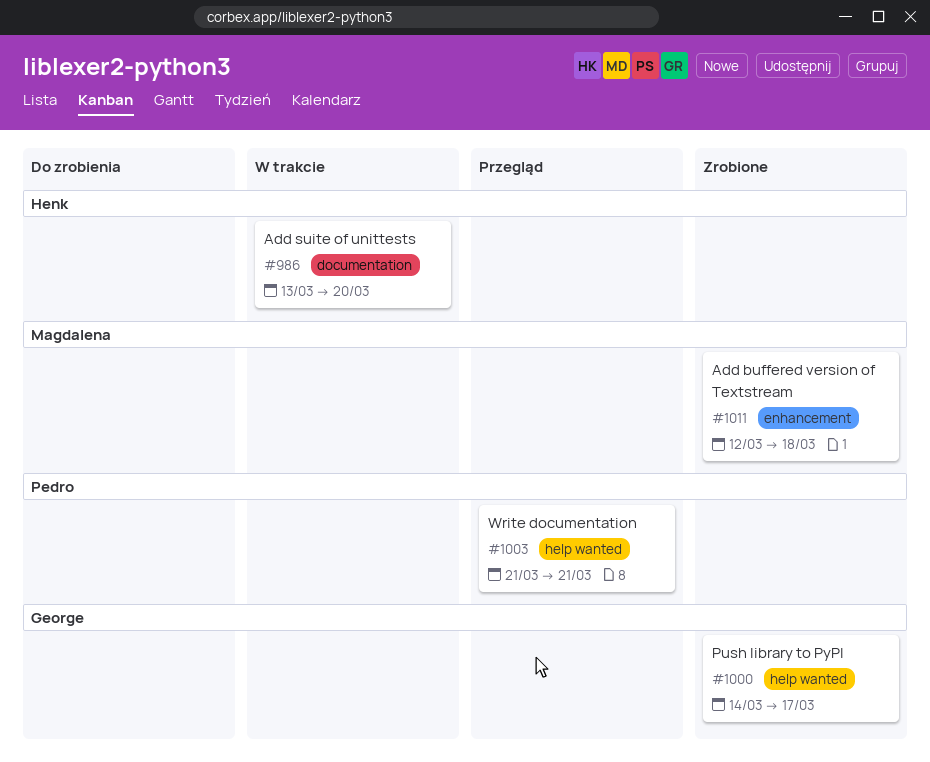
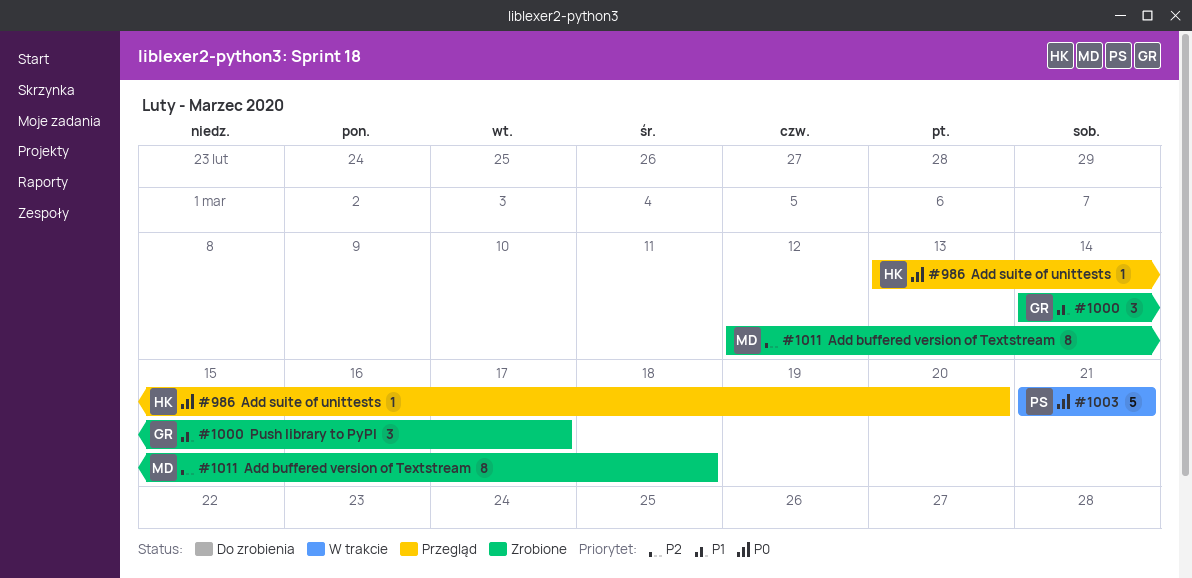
#986, status: W trakcie -> Przegląd
#1003, status: Przegląd -> W trakcie

